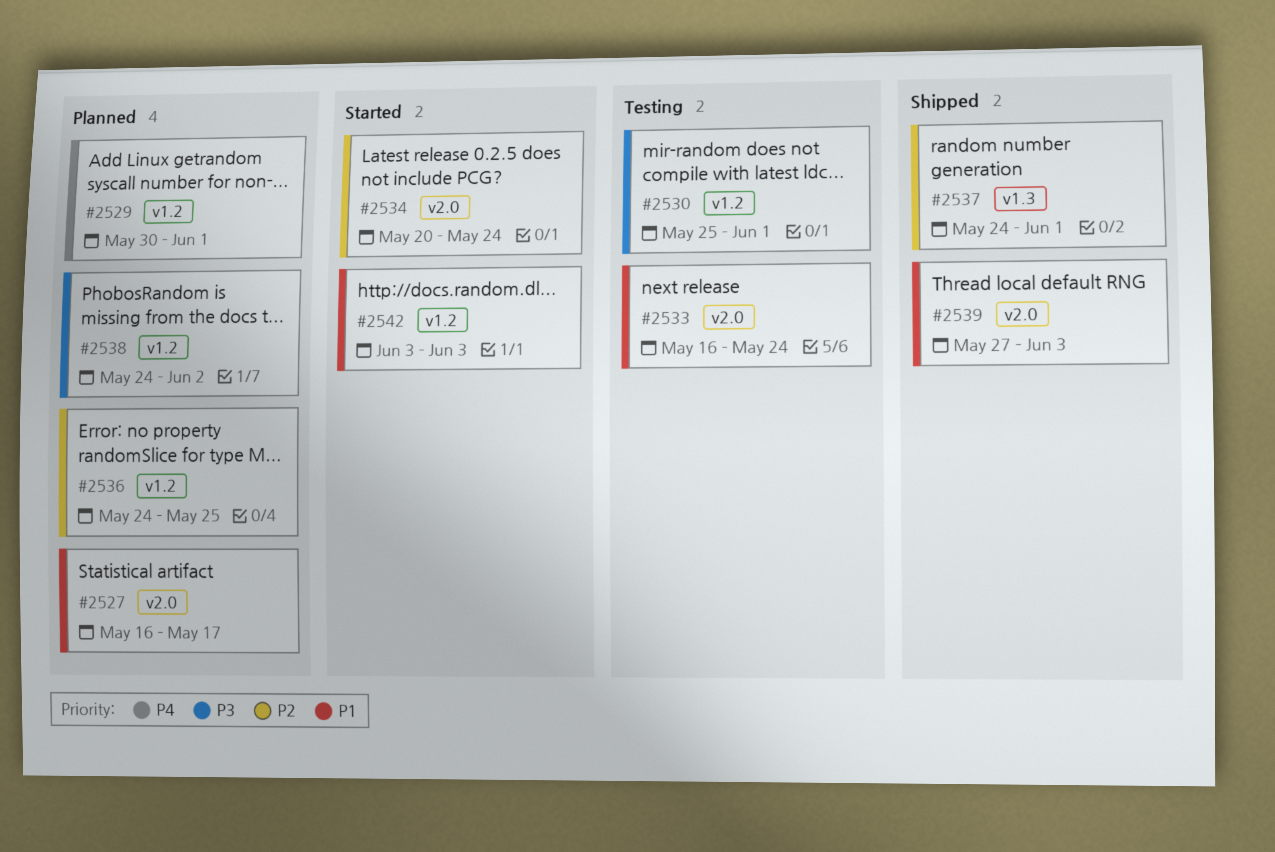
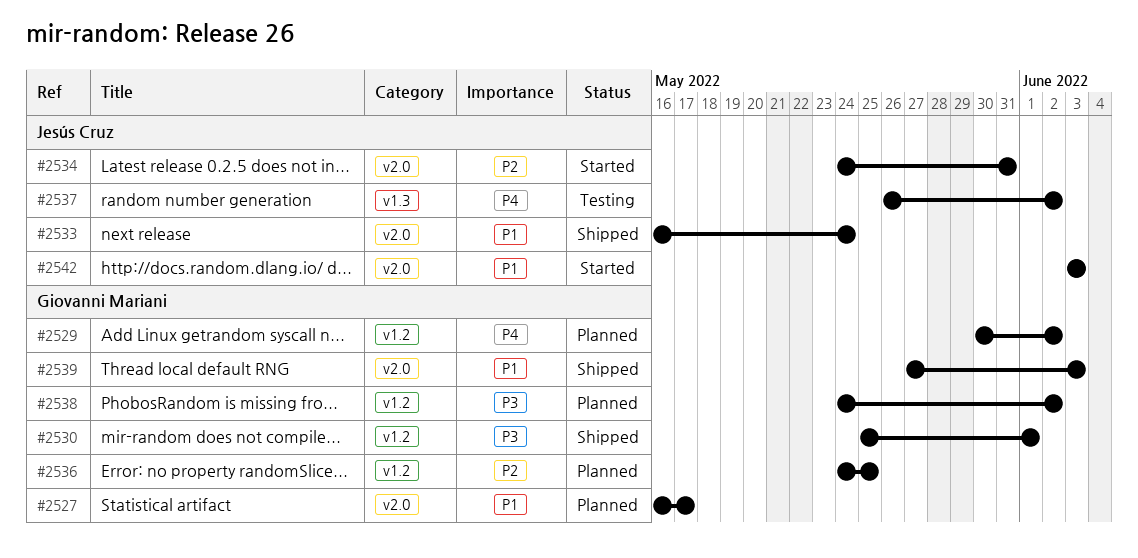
#2529, due: Jun 1 -> Jun 2
#2530, status: Testing -> Shipped
#2533, status: Testing -> Shipped
#2534, start: May 20 -> May 24
#2534, due: May 24 -> May 31
#2537, status: Shipped -> Testing
#2537, priority: P2 -> P4
#2537, start: May 24 -> May 26
#2537, due: Jun 1 -> Jun 2
#2542, label: v1.2 -> v2.0

